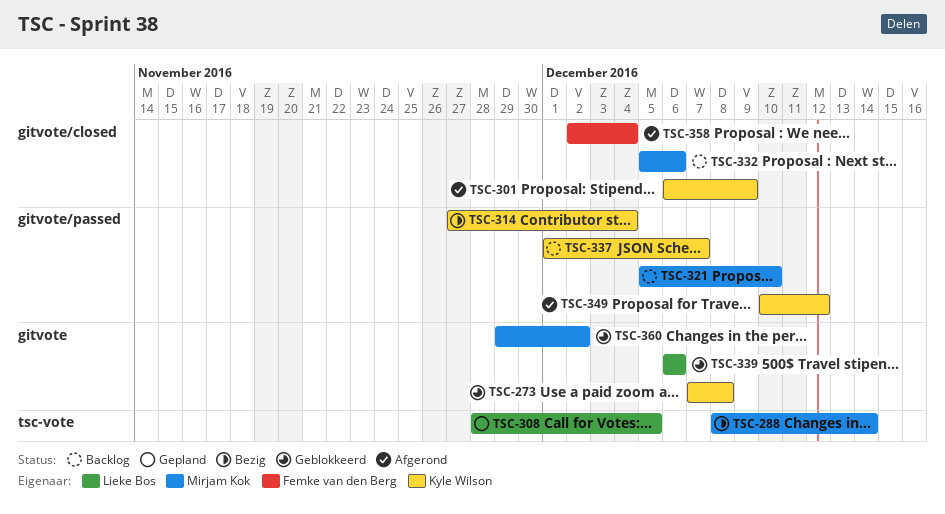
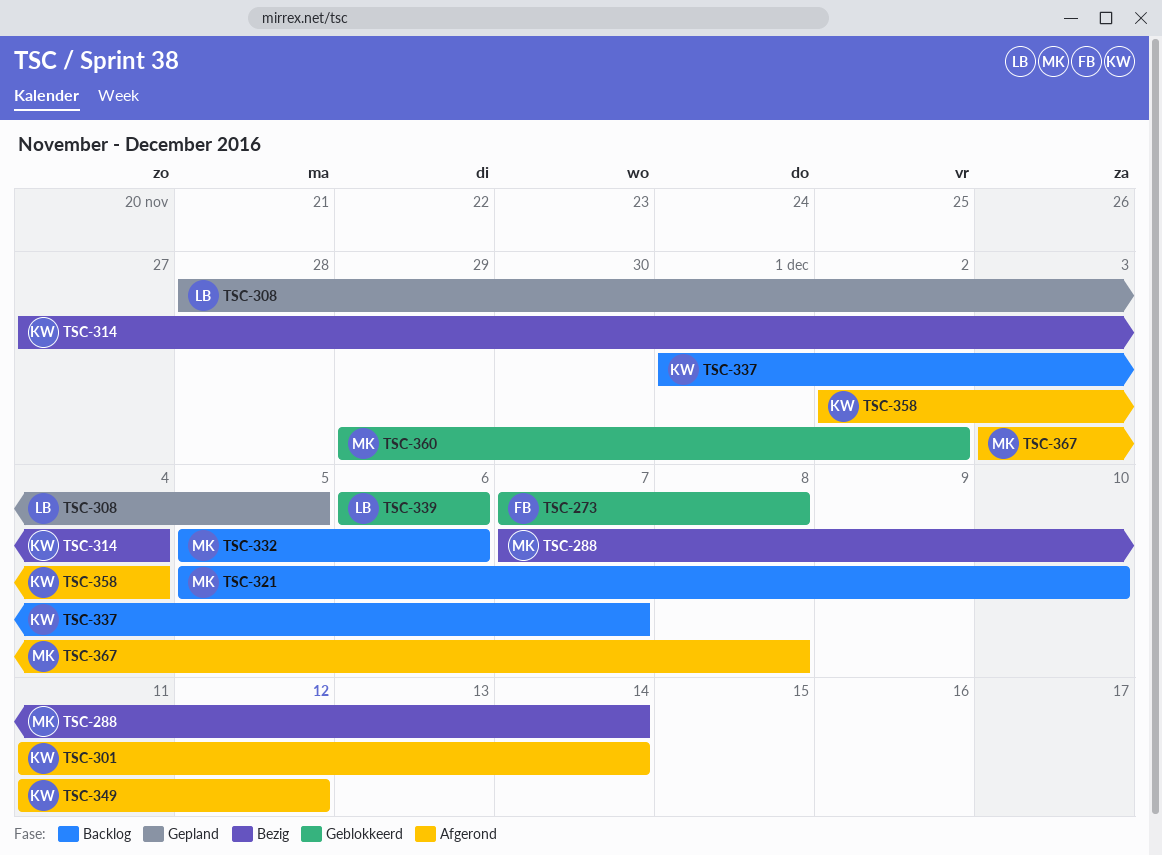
TSC-273, owner: Kyle Wilson -> Femke van den Berg
TSC-288, start: Dec 8 -> Dec 7
TSC-301, start: Dec 6 -> Dec 11
TSC-301, due: Dec 9 -> Dec 14
TSC-349, start: Dec 10 -> Dec 11
TSC-358, owner: Femke van den Berg -> Kyle Wilson
TSC-367: none -> present

